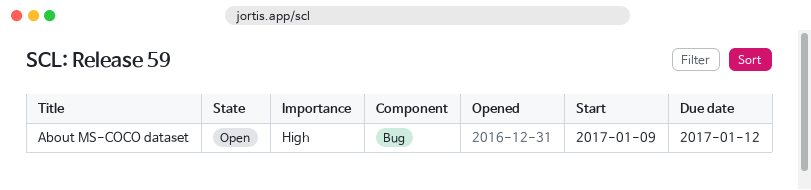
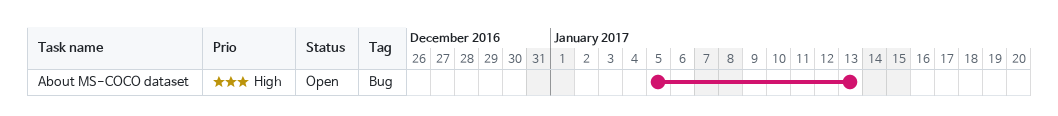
About MS-COCO dataset, start: Jan 9 -> Jan 5
About MS-COCO dataset, due: Jan 12 -> Jan 13

